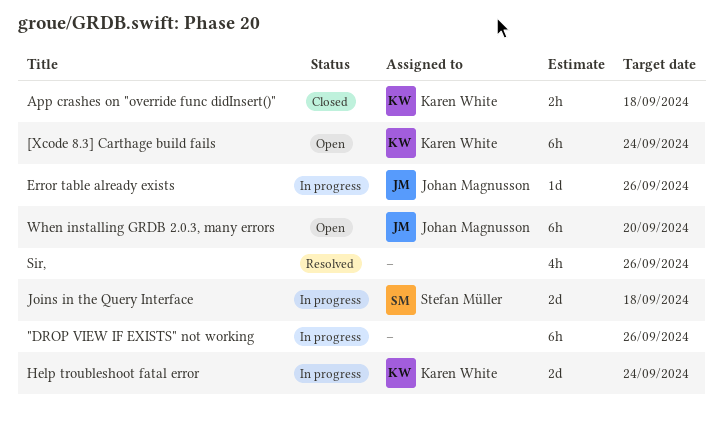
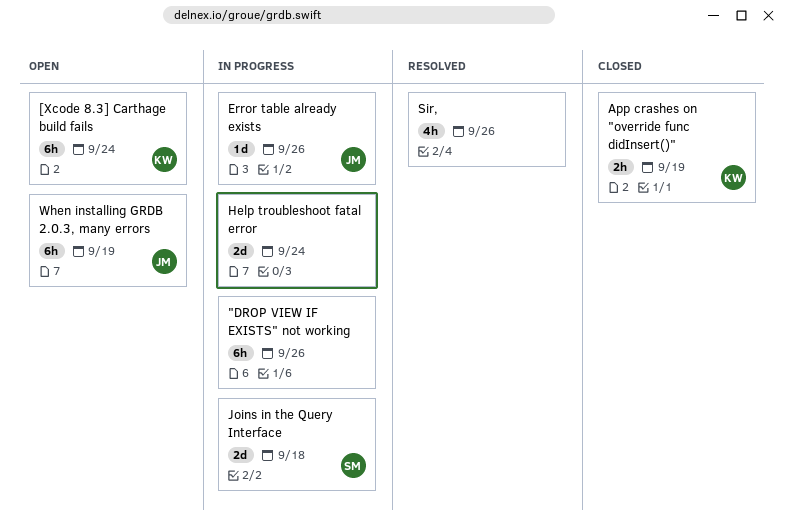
App crashes on "override func didInsert()", due: Sep 18 -> Sep 19
Help troubleshoot fatal error, owner: Karen White -> none
When installing GRDB 2.0.3, many errors, due: Sep 20 -> Sep 19

